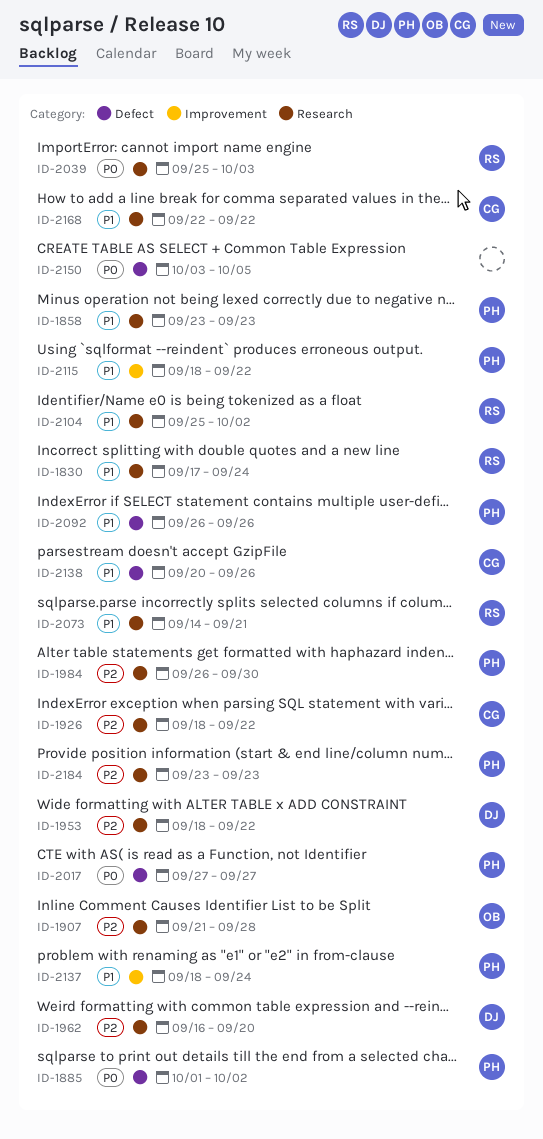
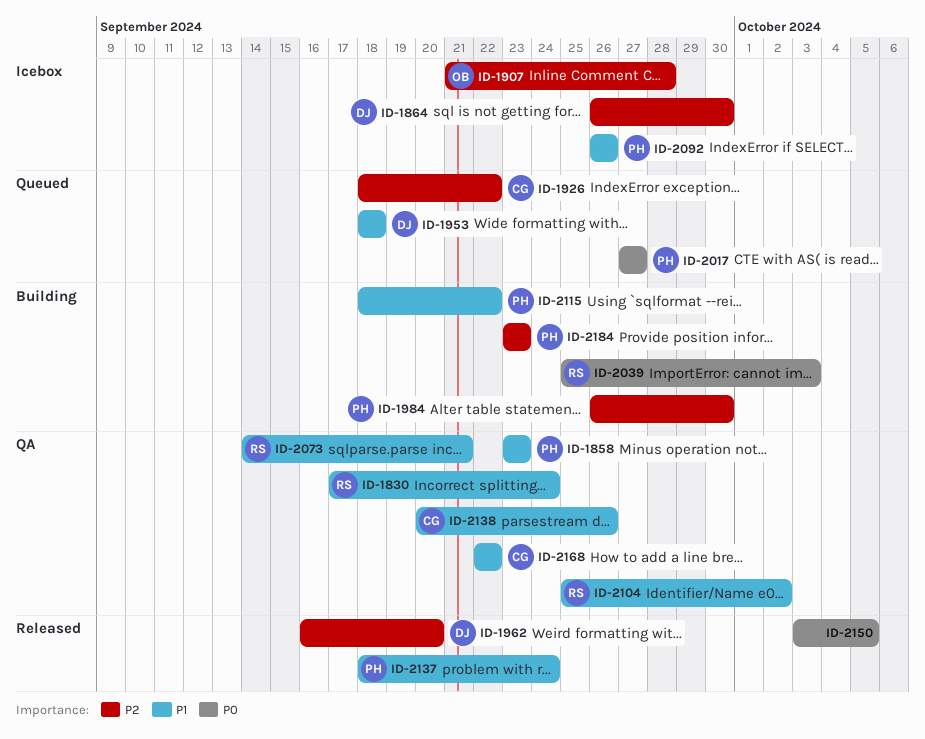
ID-1864: none -> present
ID-1885: present -> none
ID-1953, priority: P2 -> P1
ID-1953, due: Sep 22 -> Sep 18

